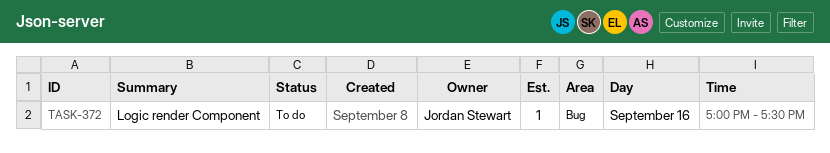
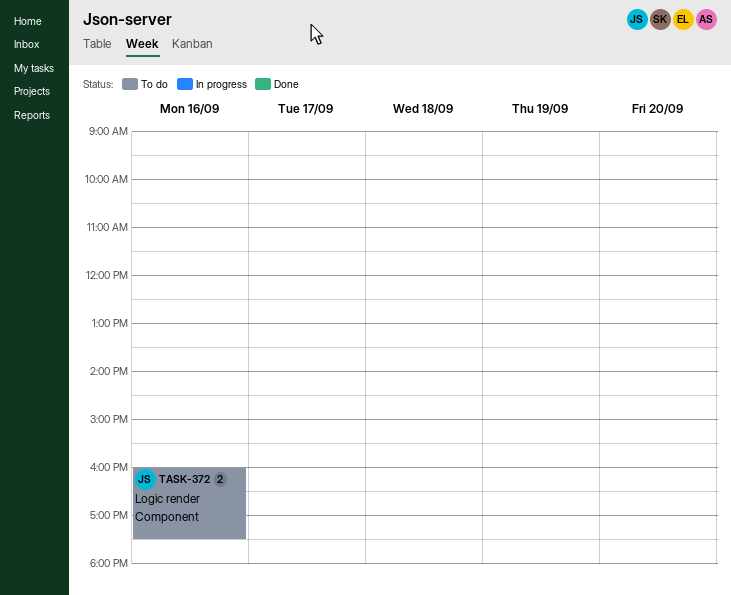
TASK-372, estimate: 1 -> 2
TASK-372, begins: 17:00 -> 16:00

